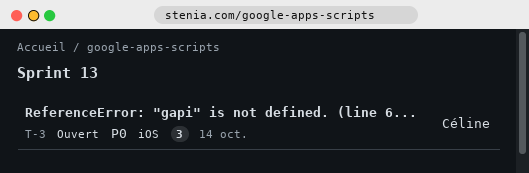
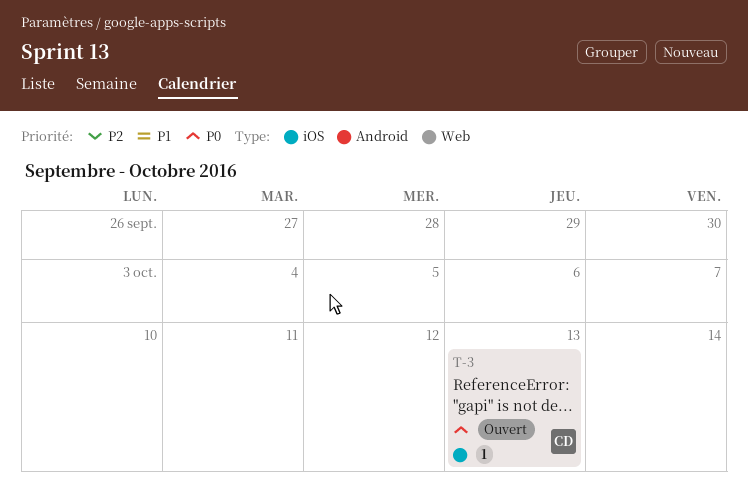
T-3, estimate: 3 -> 1
T-3, due: Oct 14 -> Oct 13

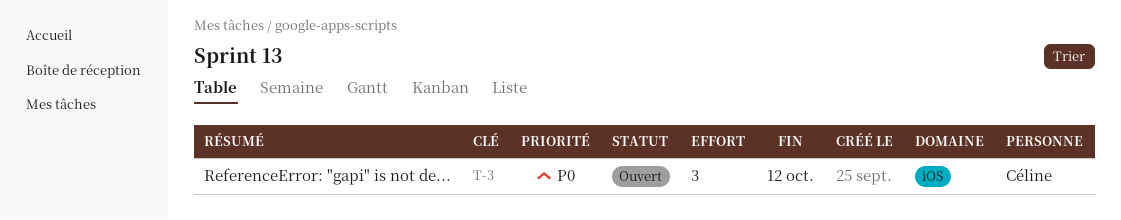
T-3, estimate: 1 -> 3
T-3, due: Oct 13 -> Oct 12

